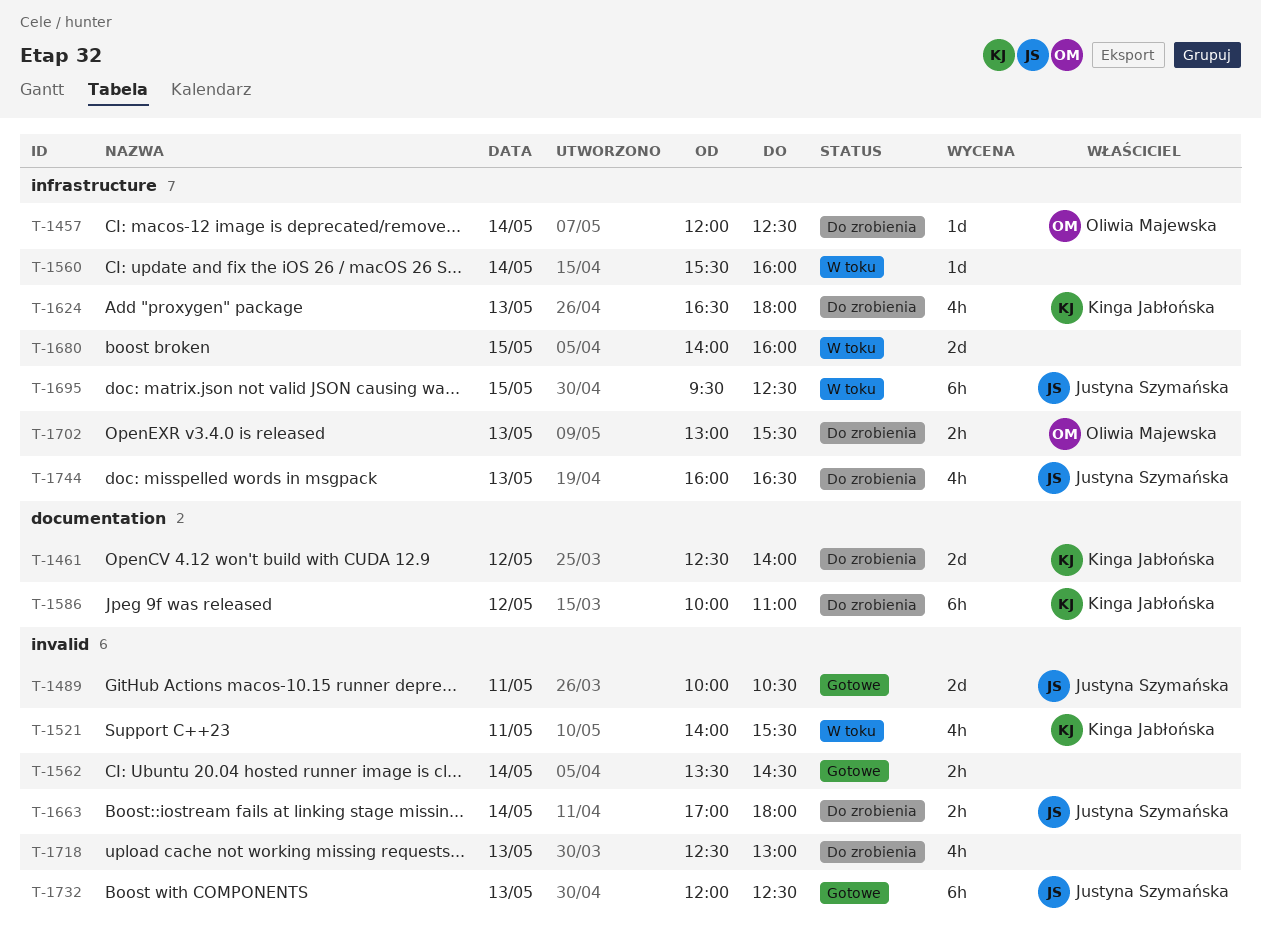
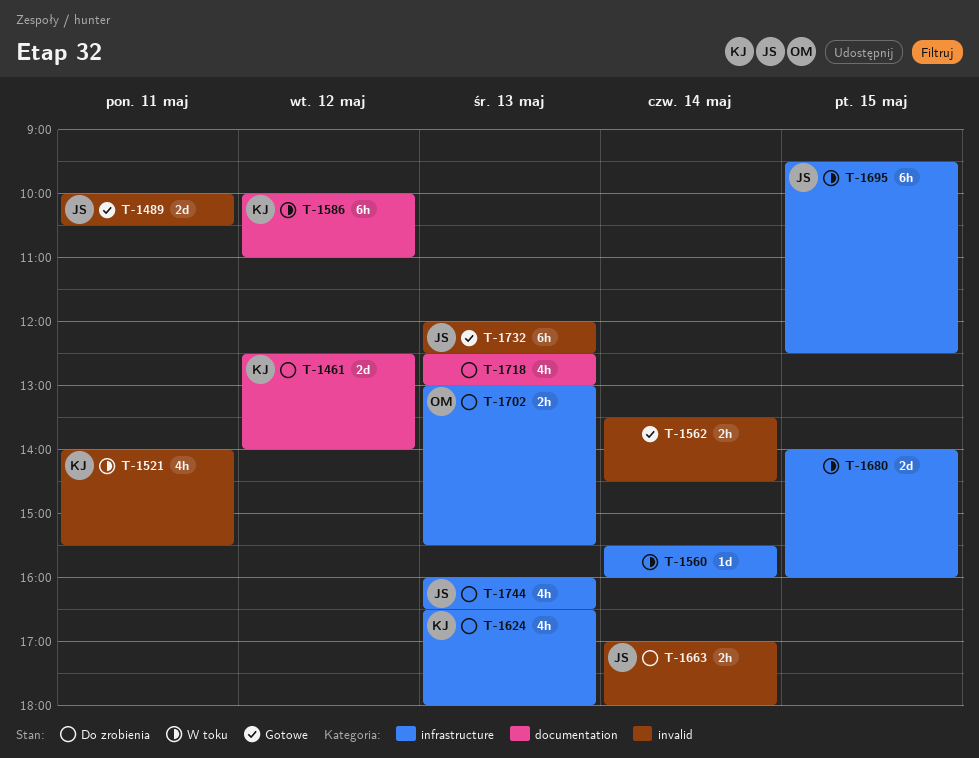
T-1457: present -> none
T-1586, status: Do zrobienia -> W toku
T-1718, label: invalid -> documentation

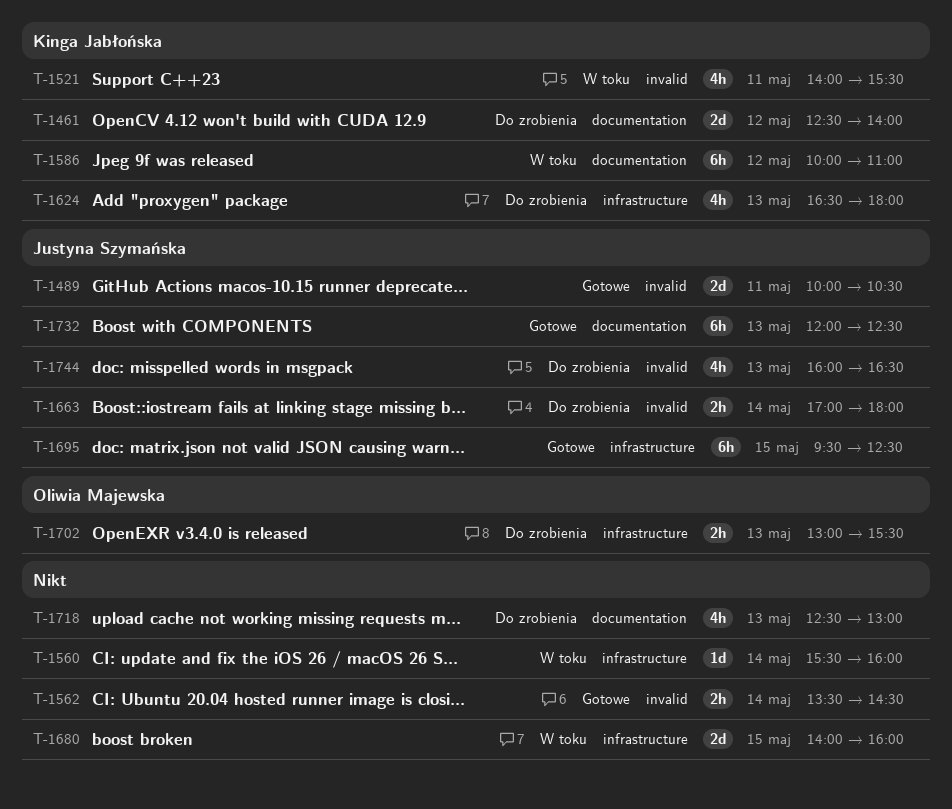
T-1695, status: W toku -> Gotowe
T-1732, label: invalid -> documentation
T-1744, label: infrastructure -> invalid

